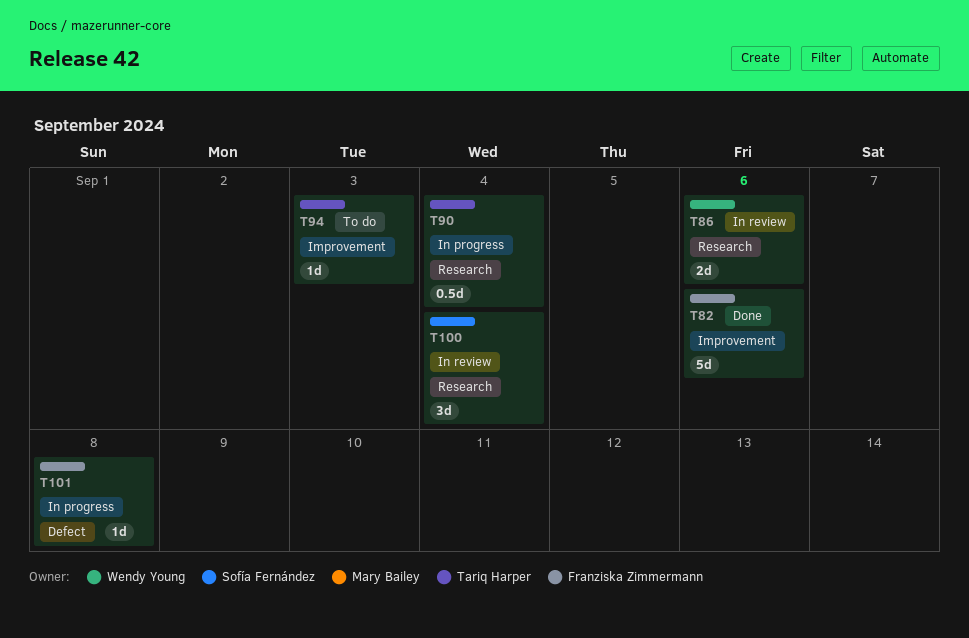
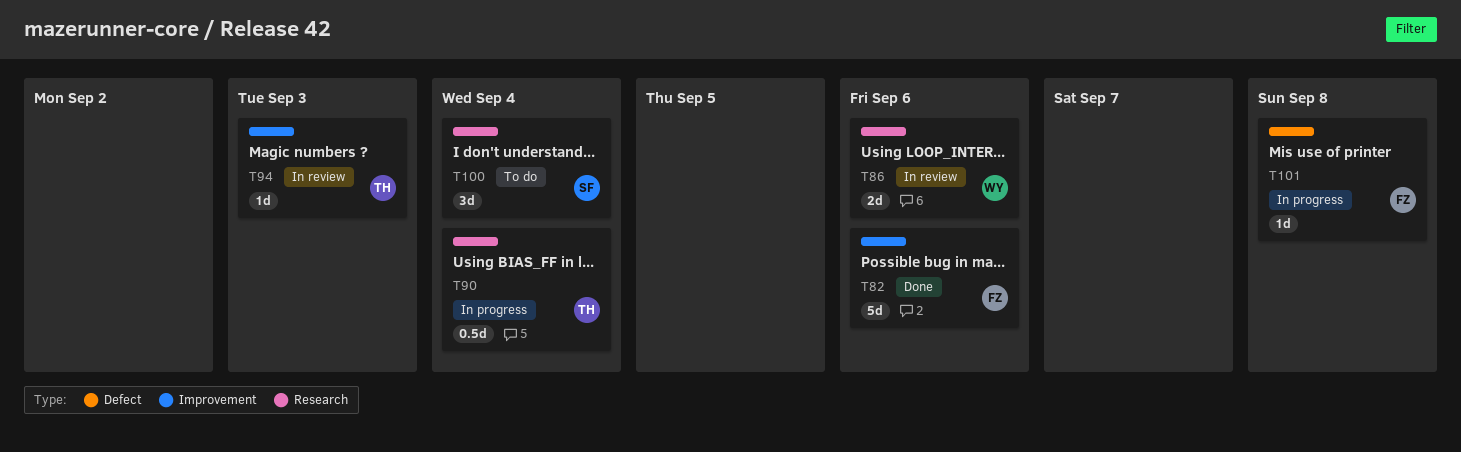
T94, status: To do -> In review
T100, status: In review -> To do

